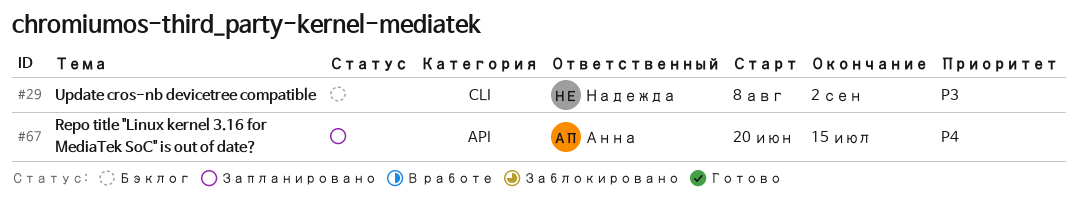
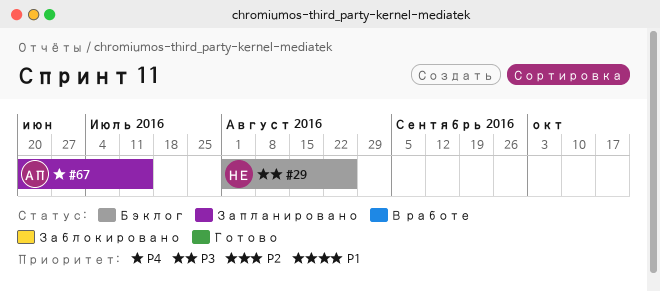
#29, start: Aug 8 -> Aug 1
#29, due: Sep 2 -> Aug 26

